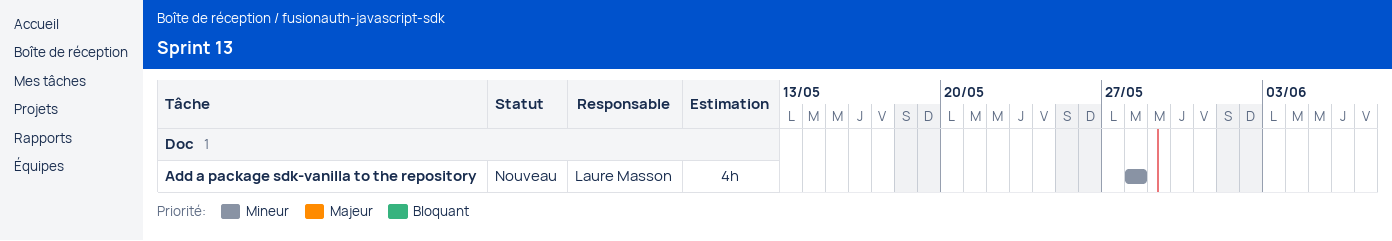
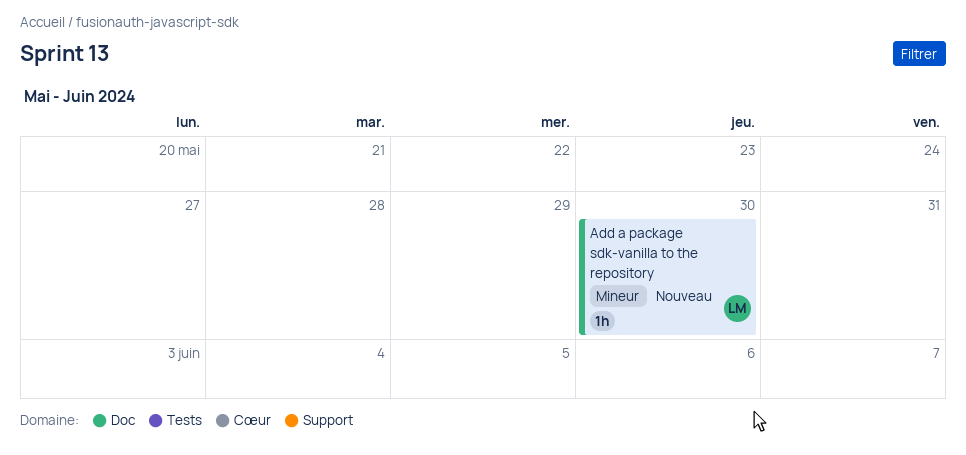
Add a package sdk-vanilla to the repository, estimate: 4h -> 1h
Add a package sdk-vanilla to the repository, due: May 28 -> May 30

